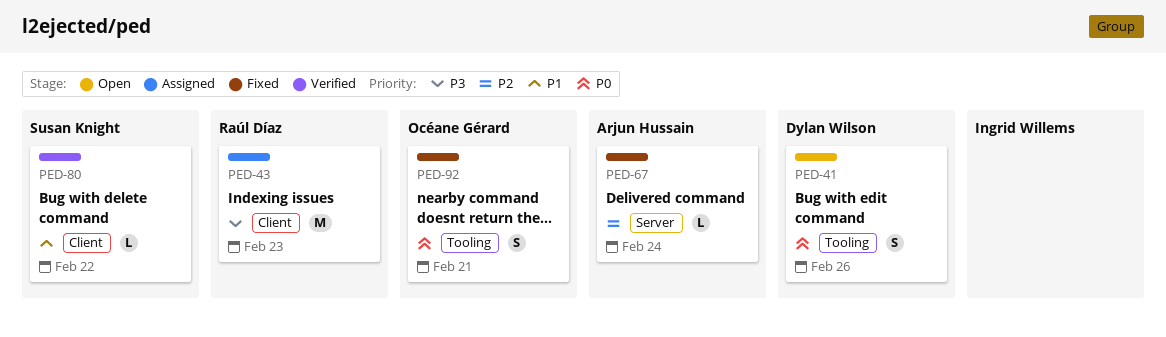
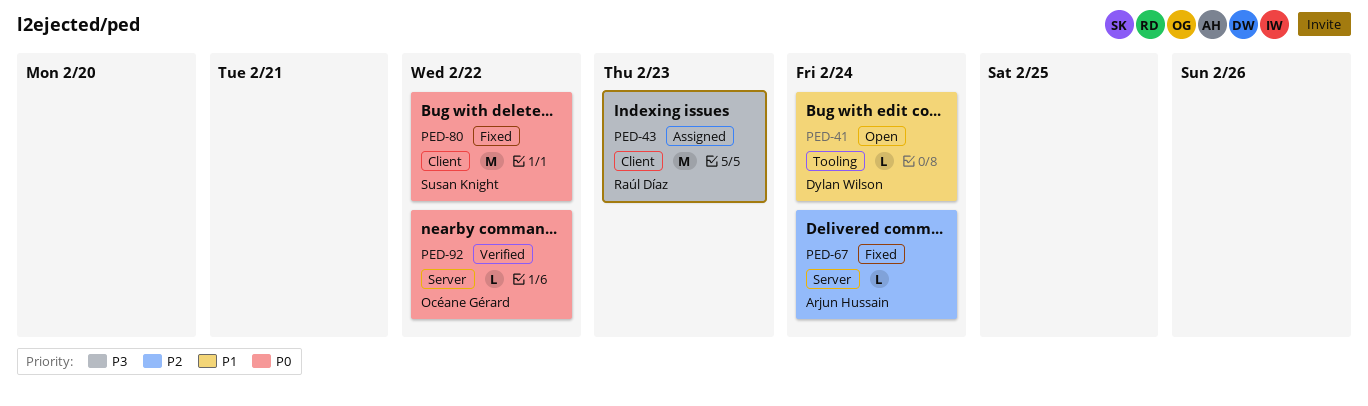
PED-41, priority: P0 -> P1
PED-41, estimate: S -> L
PED-41, due: Feb 26 -> Feb 24
PED-80, status: Verified -> Fixed
PED-80, priority: P1 -> P0
PED-80, estimate: L -> M
PED-92, status: Fixed -> Verified
PED-92, label: Tooling -> Server
PED-92, estimate: S -> L
PED-92, due: Feb 21 -> Feb 22

